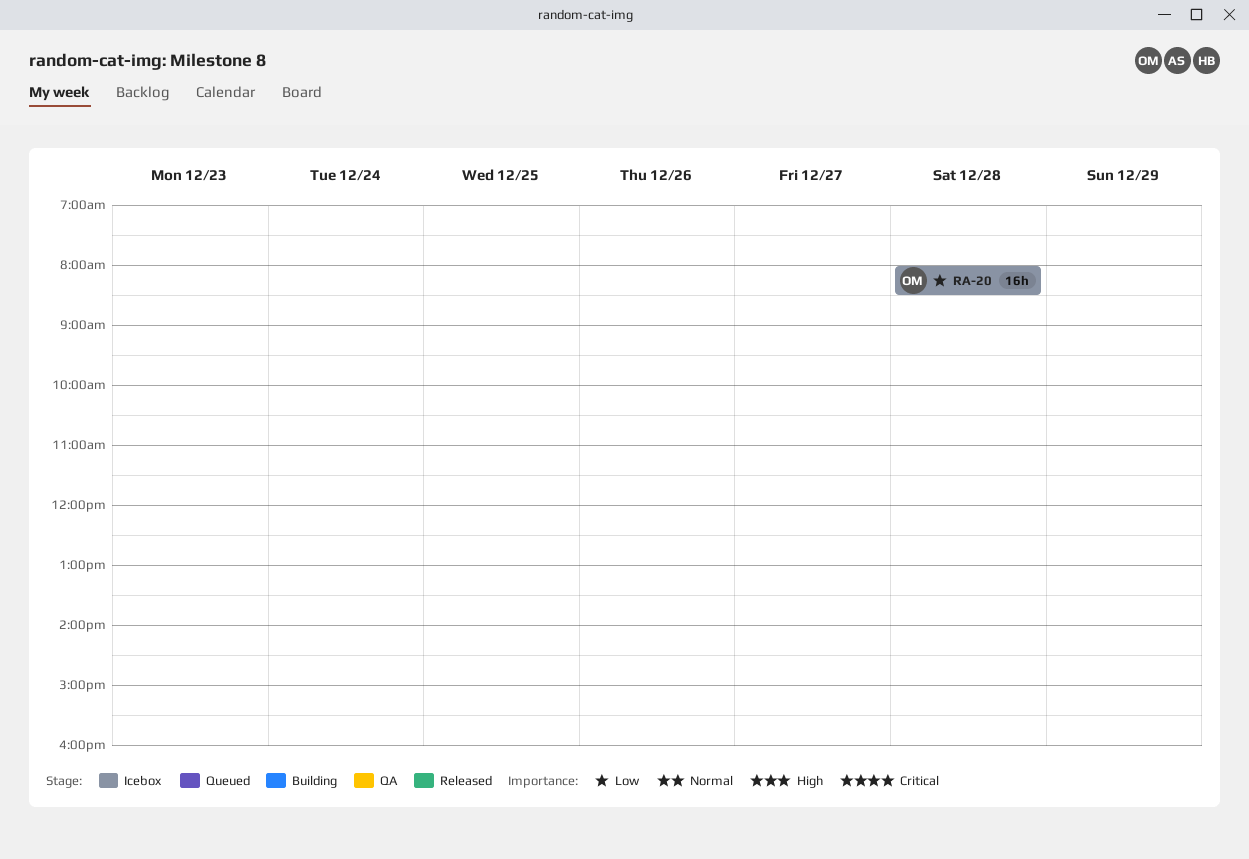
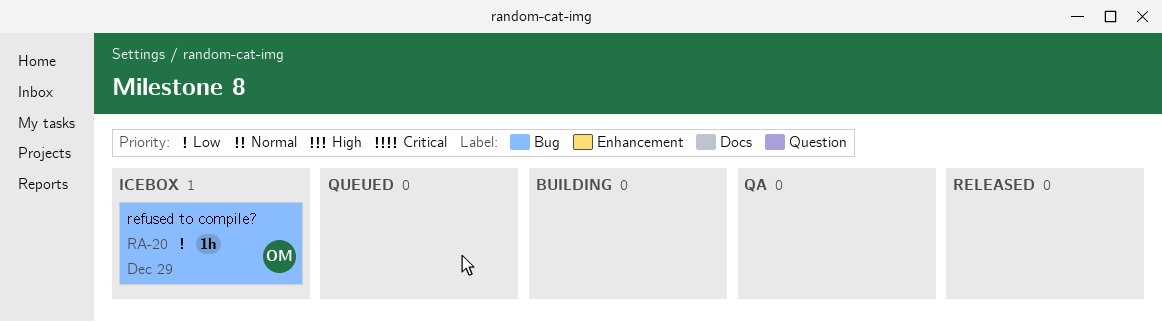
RA-20, estimate: 16h -> 1h
RA-20, day: Dec 28 -> Dec 29

